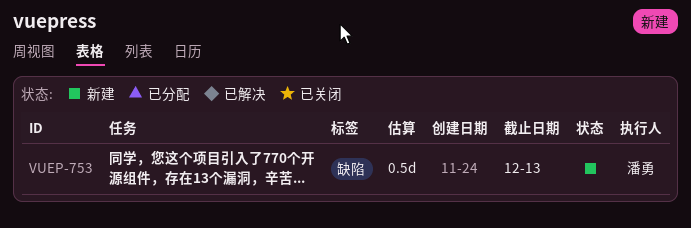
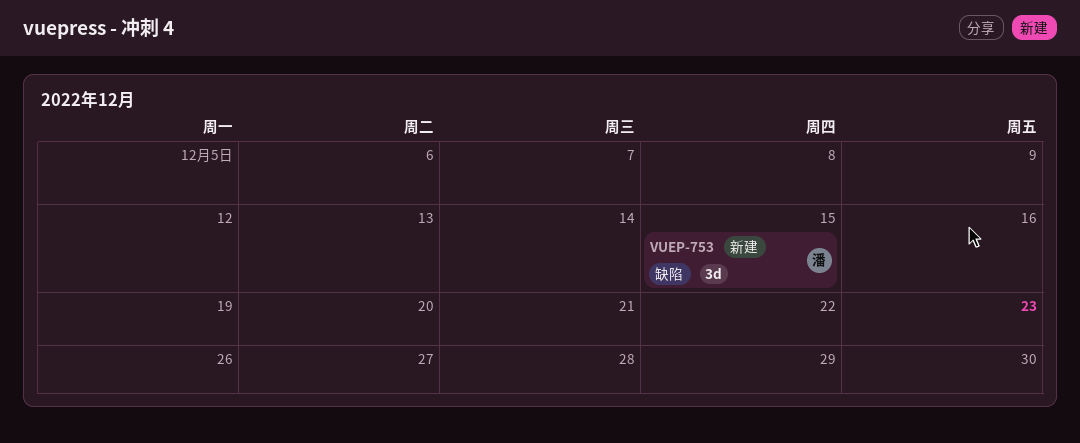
VUEP-753, estimate: 0.5d -> 3d
VUEP-753, due: Dec 13 -> Dec 15

